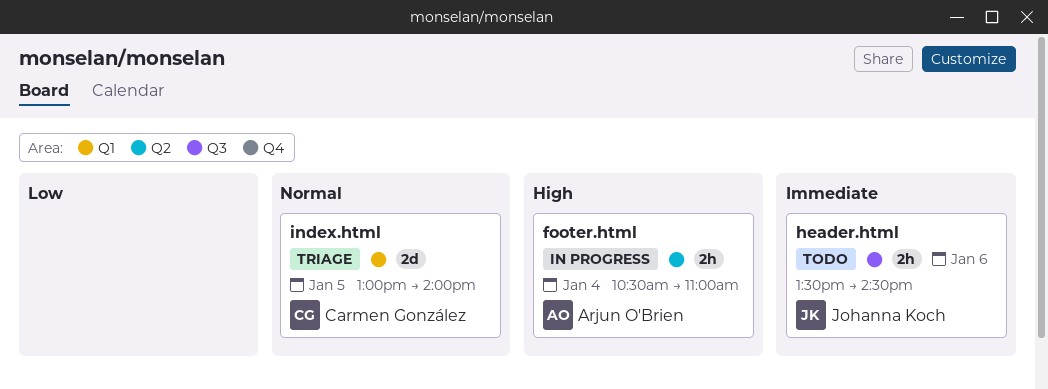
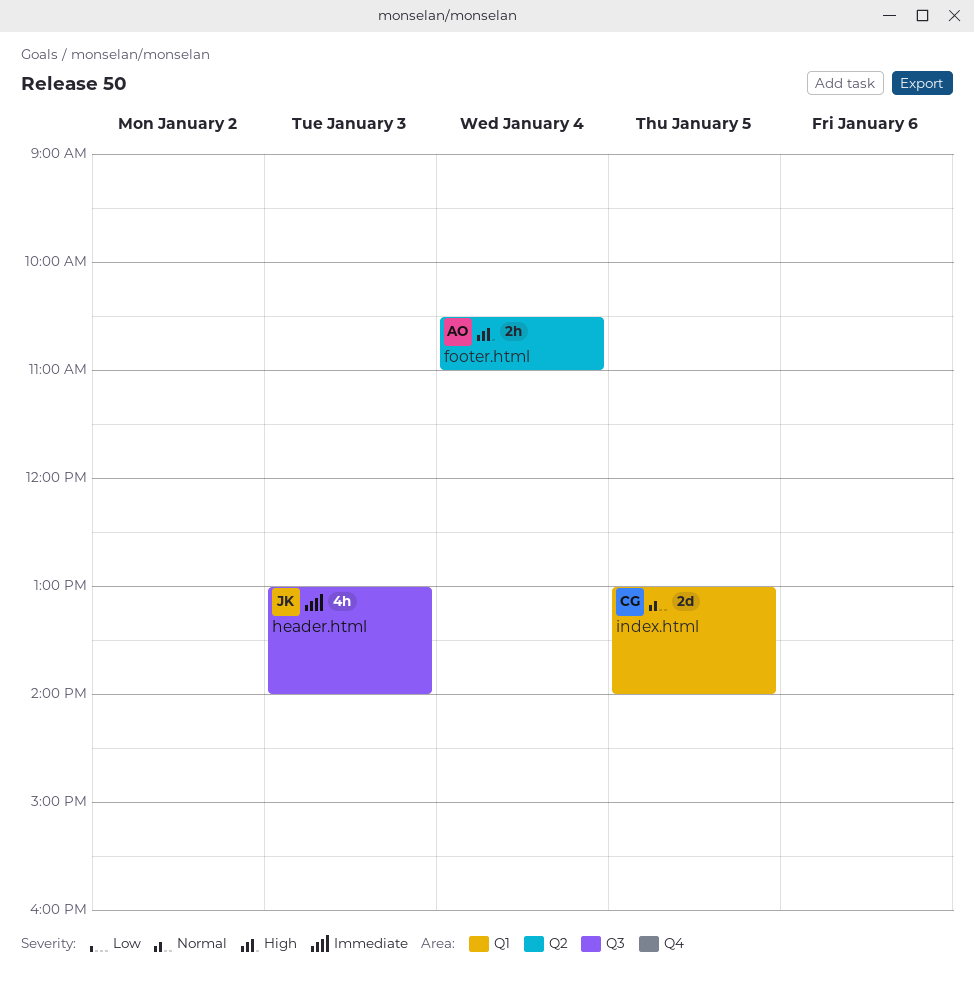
header.html, estimate: 2h -> 4h
header.html, day: Jan 6 -> Jan 3
header.html, begins: 13:30 -> 13:00
header.html, ends: 14:30 -> 14:00

